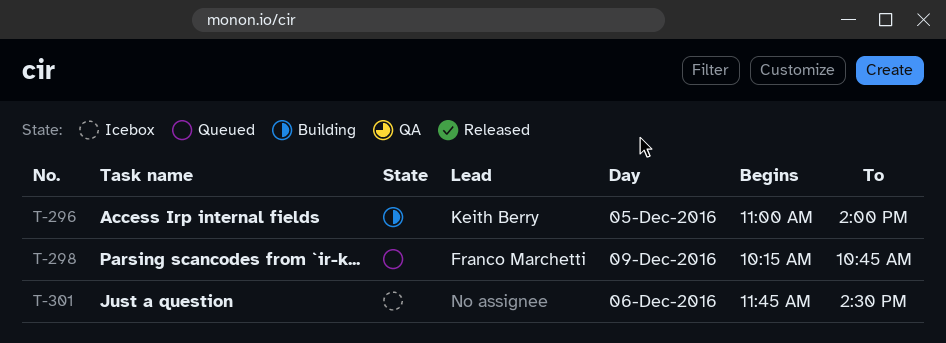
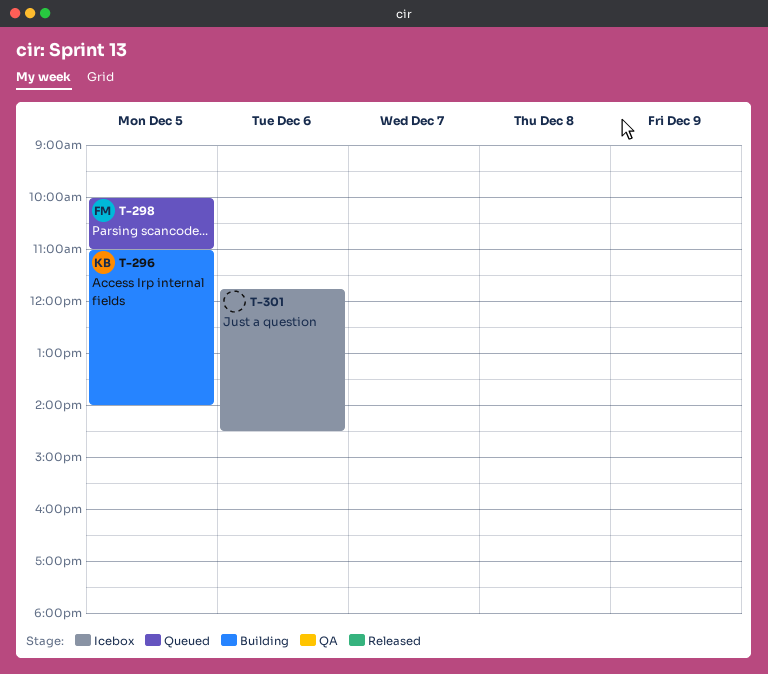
T-298, day: Dec 9 -> Dec 5
T-298, begins: 10:15 -> 10:00
T-298, ends: 10:45 -> 11:00

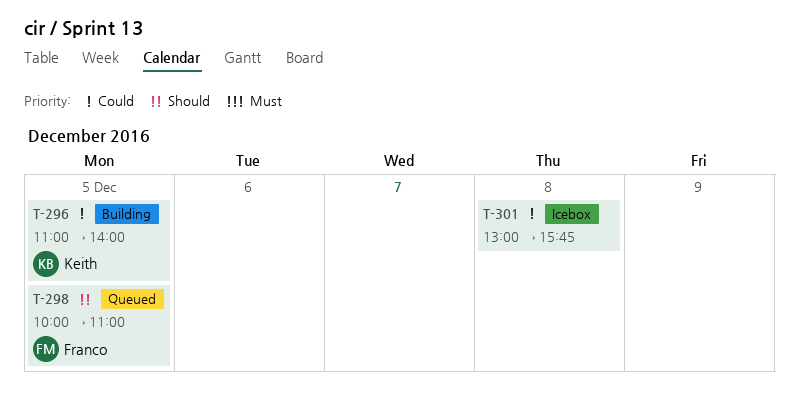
T-301, day: Dec 6 -> Dec 8
T-301, begins: 11:45 -> 13:00
T-301, ends: 14:30 -> 15:45

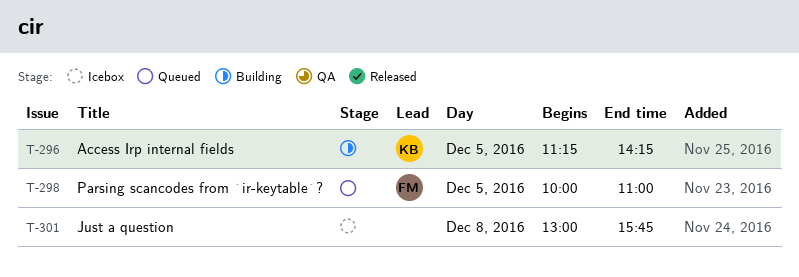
T-296, begins: 11:00 -> 11:15
T-296, ends: 14:00 -> 14:15

